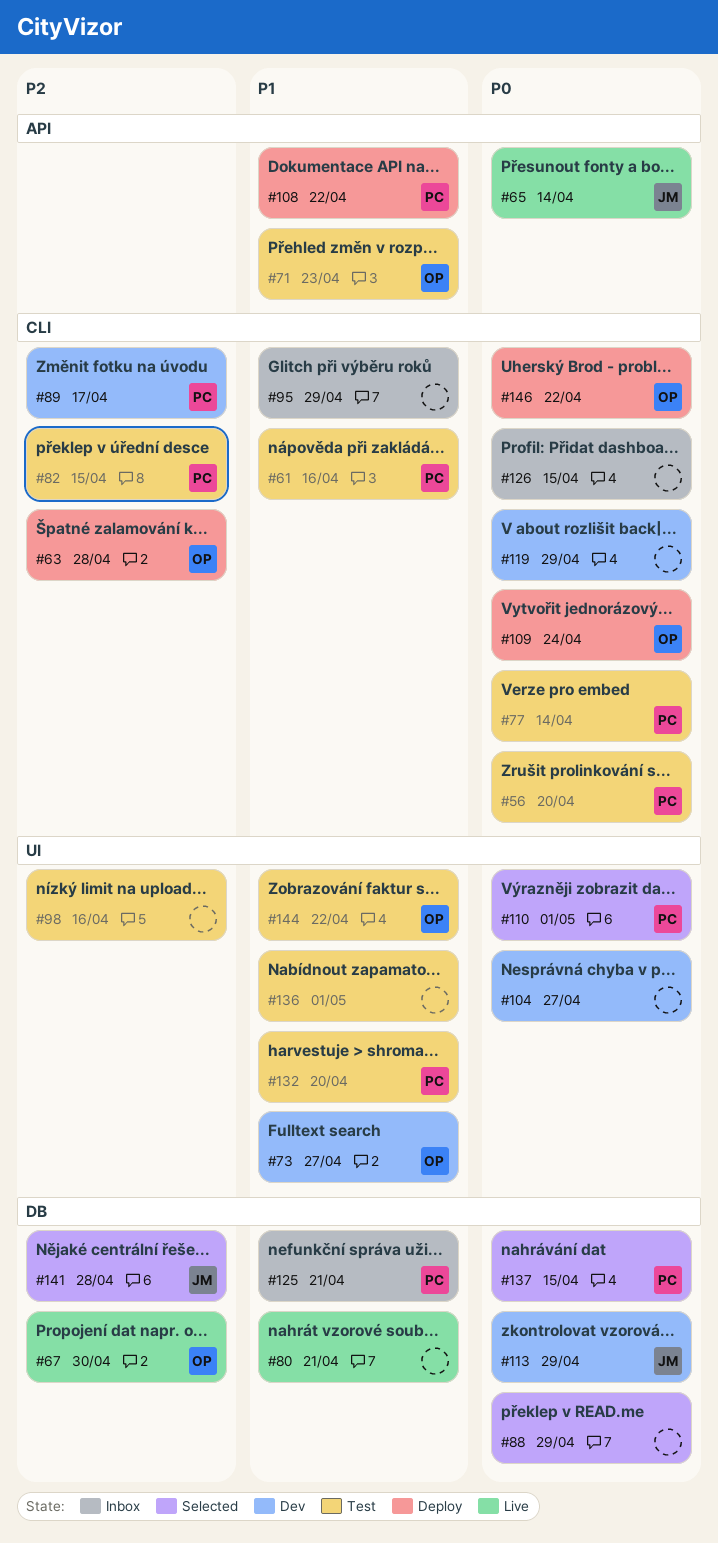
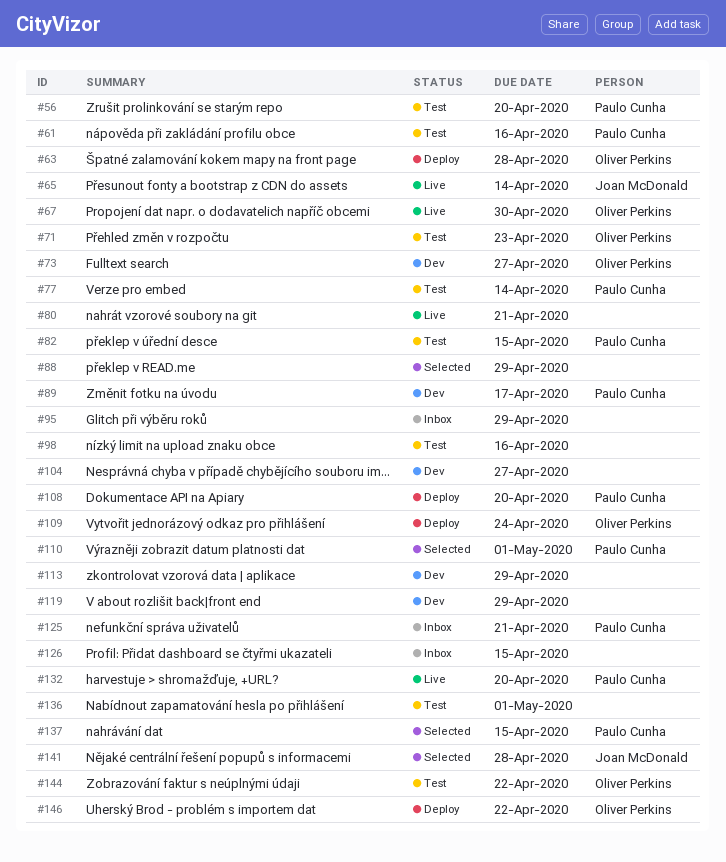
#108, due: Apr 22 -> Apr 20
#113, owner: Joan McDonald -> none
#132, status: Test -> Live

